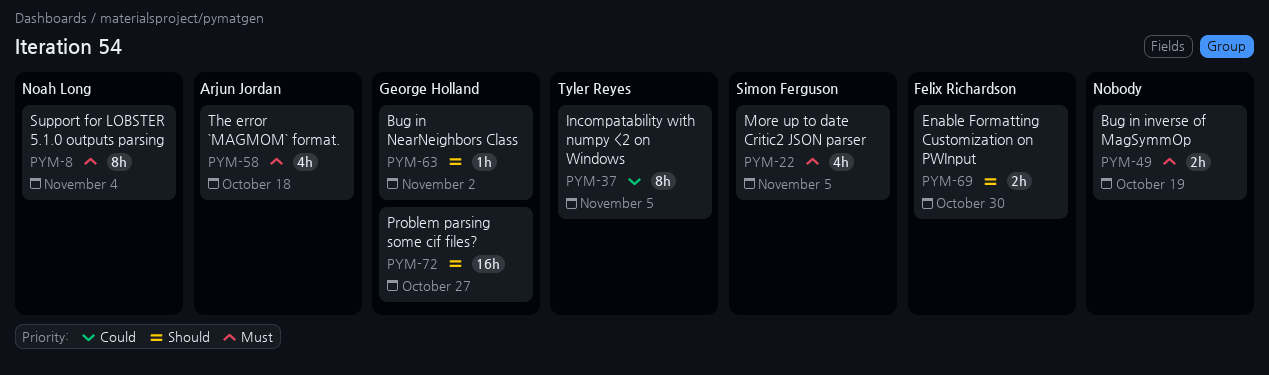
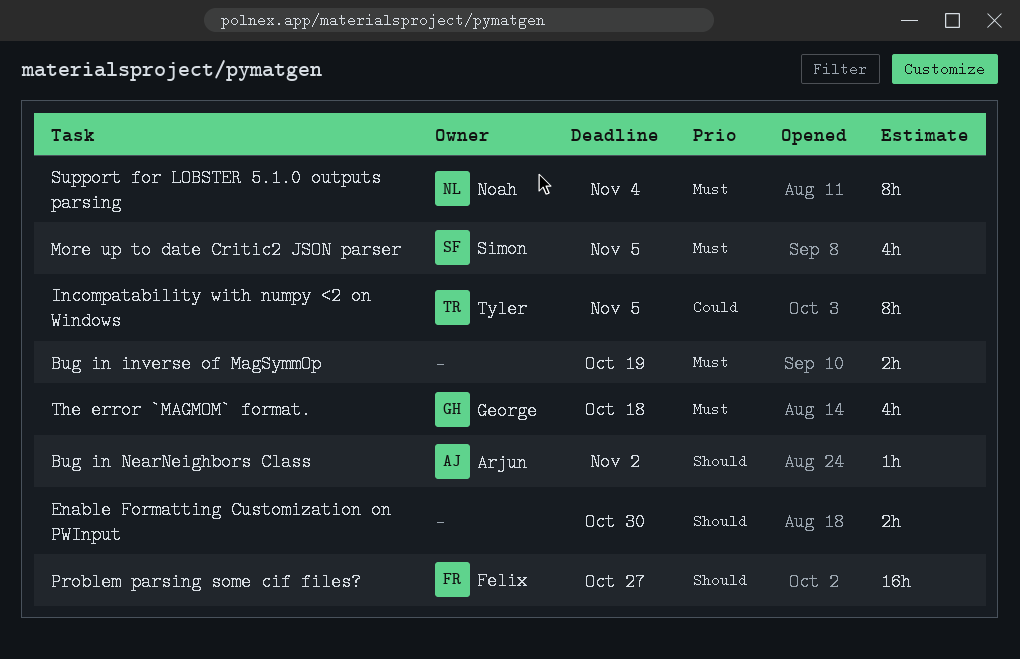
Bug in NearNeighbors Class, owner: George Holland -> Arjun Jordan
Enable Formatting Customization on PWInput, owner: Felix Richardson -> none
Problem parsing some cif files?, owner: George Holland -> Felix Richardson
The error `MAGMOM` format., owner: Arjun Jordan -> George Holland

